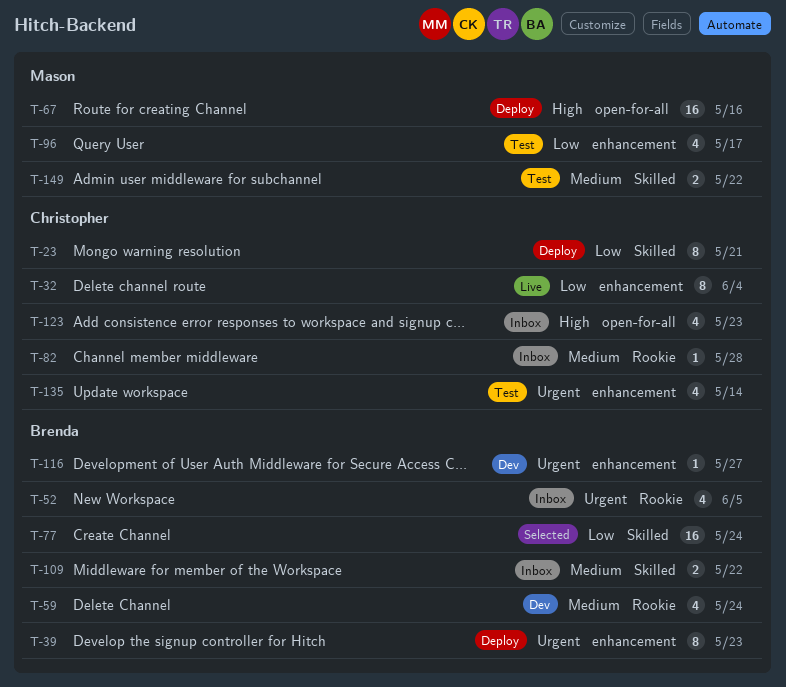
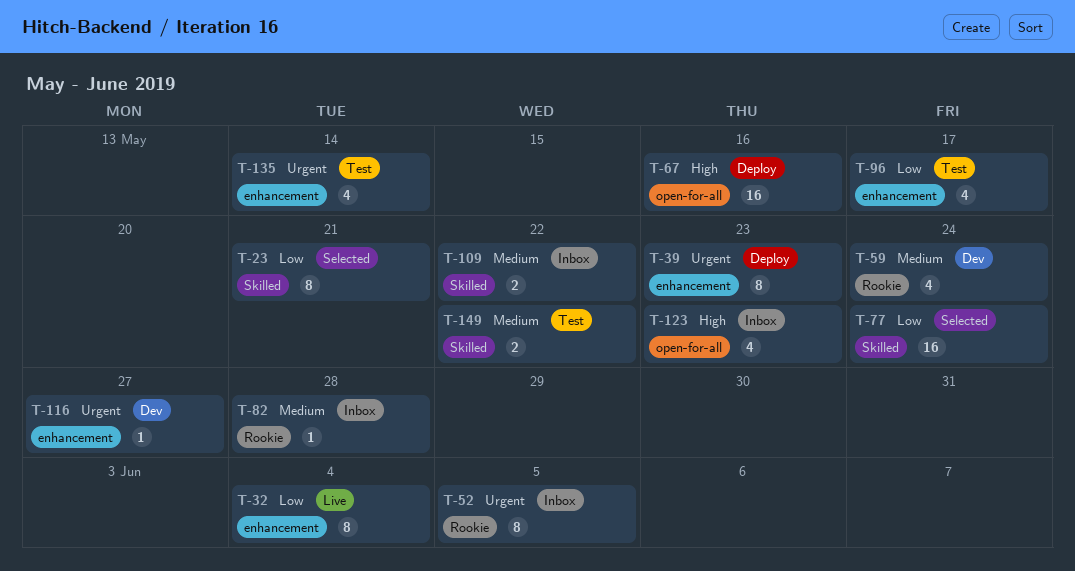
T-23, status: Deploy -> Selected
T-52, estimate: 4 -> 8

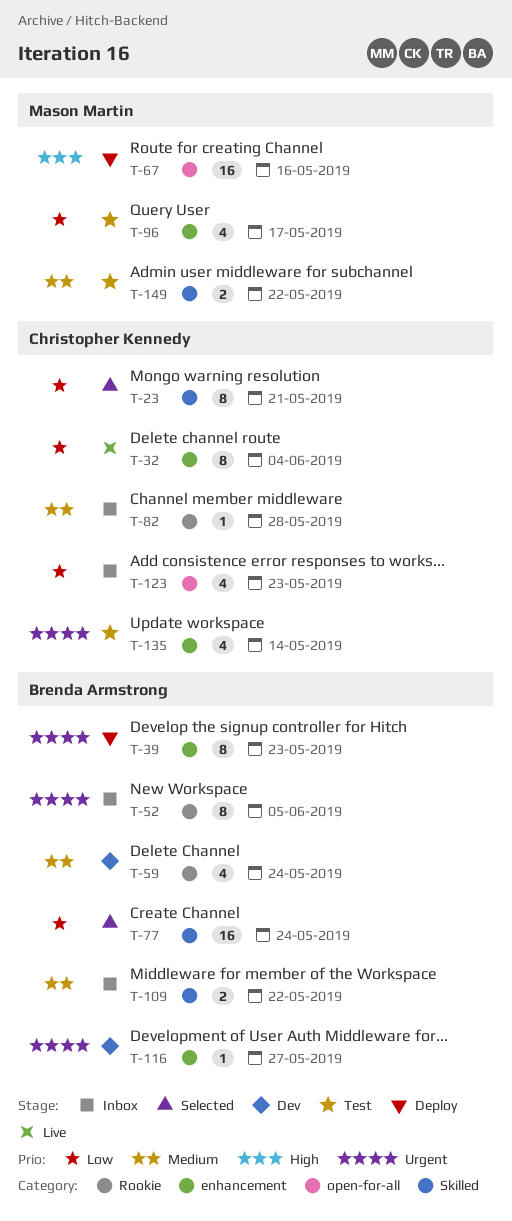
T-123, priority: High -> Low

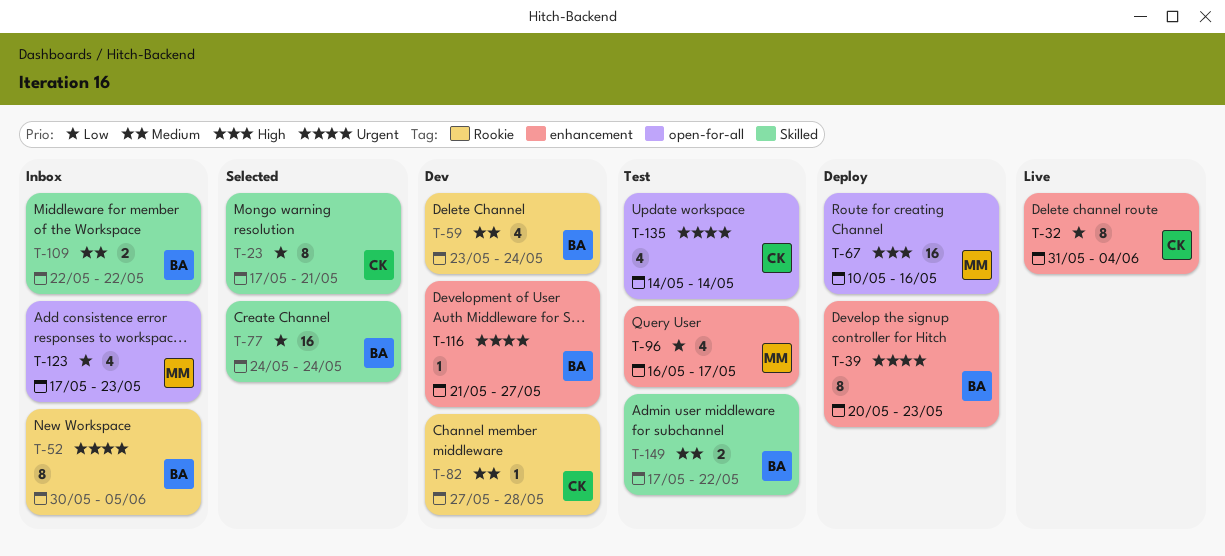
T-82, status: Inbox -> Dev
T-123, owner: Christopher Kennedy -> Mason Martin
T-135, label: enhancement -> open-for-all
T-149, owner: Mason Martin -> Brenda Armstrong

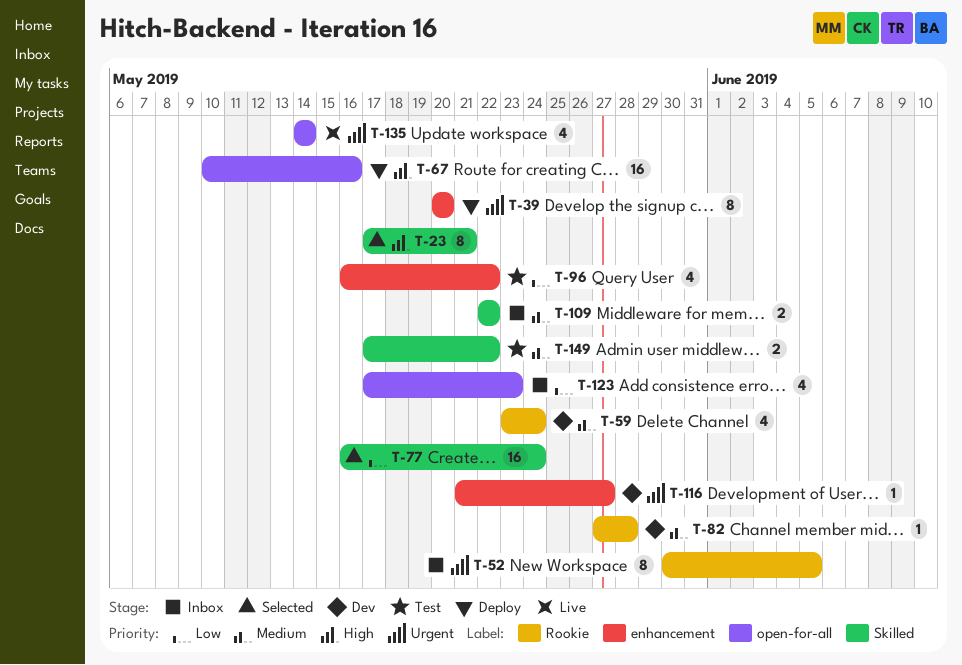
T-23, priority: Low -> High
T-32: present -> none
T-39, due: May 23 -> May 20
T-77, start: May 24 -> May 16
T-96, due: May 17 -> May 22
T-135, status: Test -> Live

